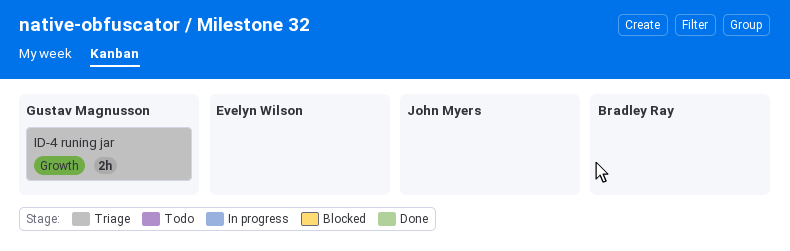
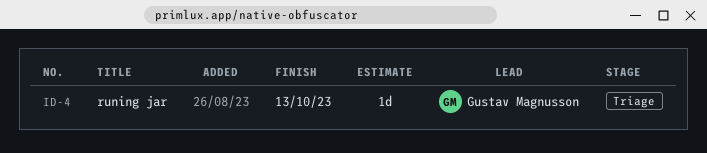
ID-4, estimate: 2h -> 1d

